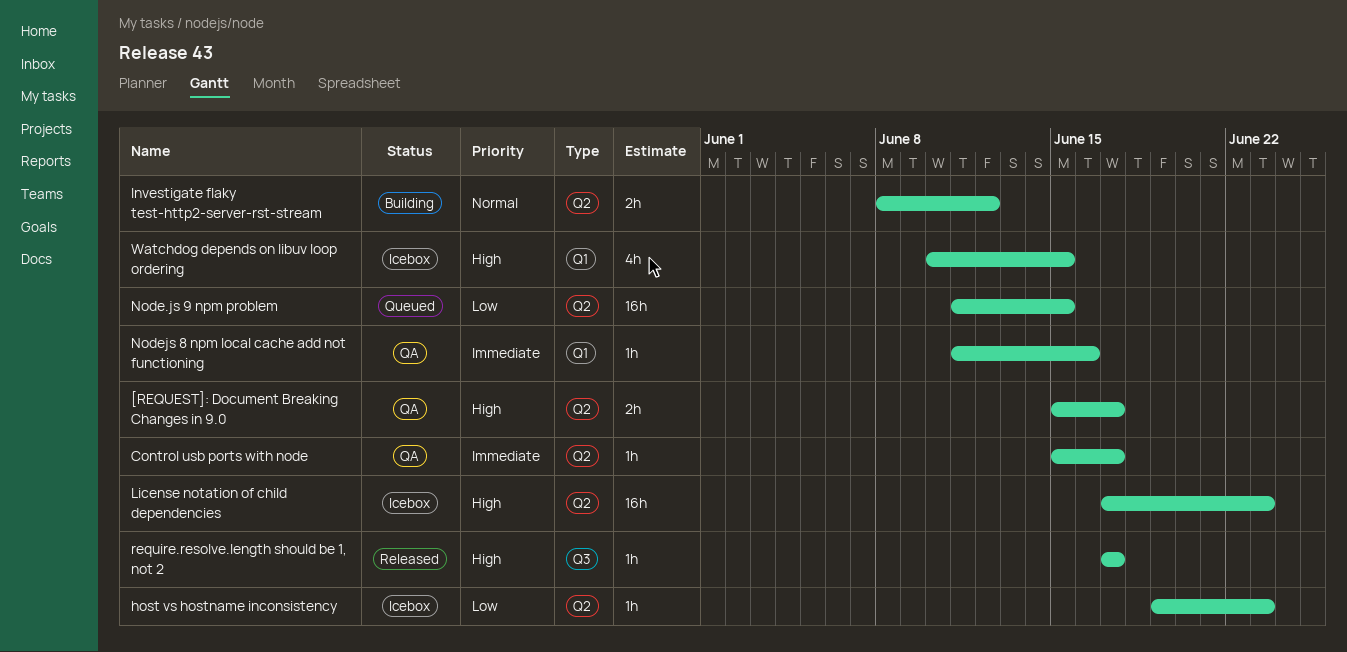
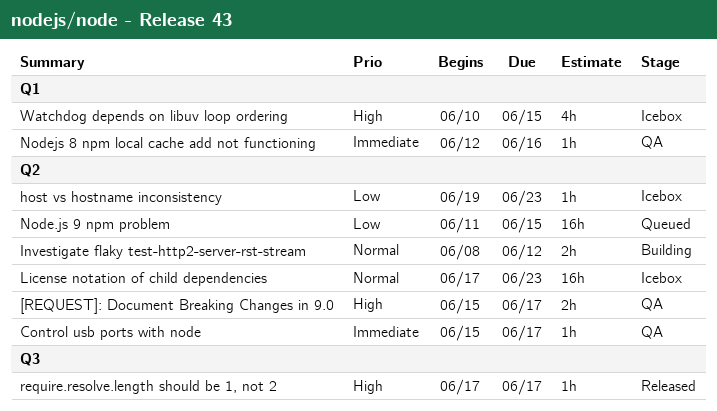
License notation of child dependencies, priority: High -> Normal
Nodejs 8 npm local cache add not functioning, start: Jun 11 -> Jun 12

